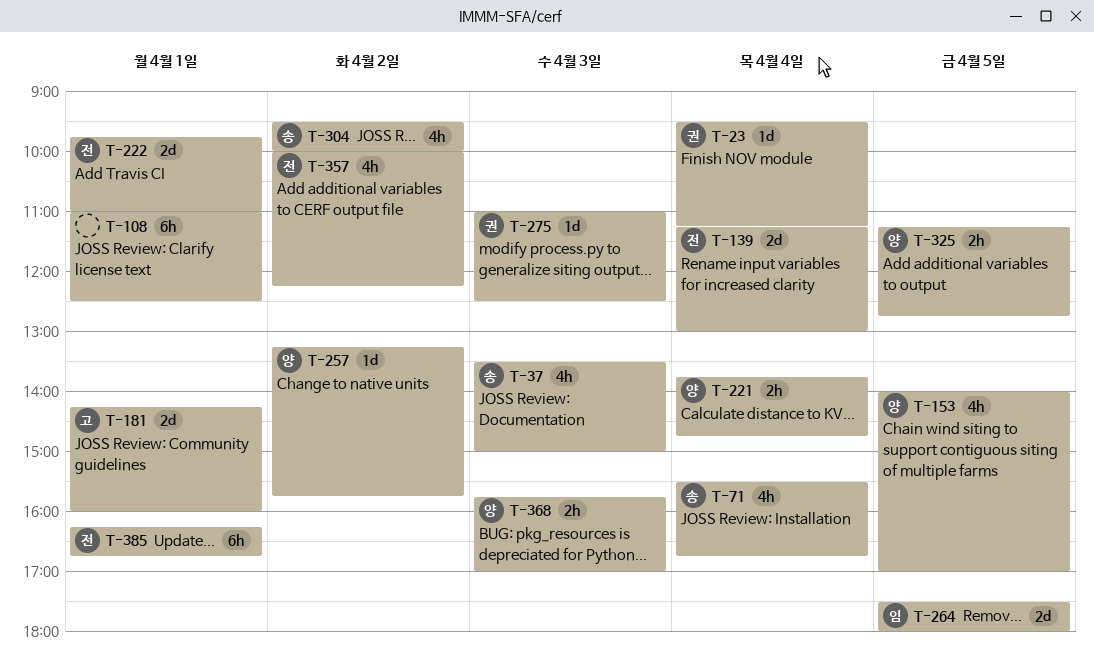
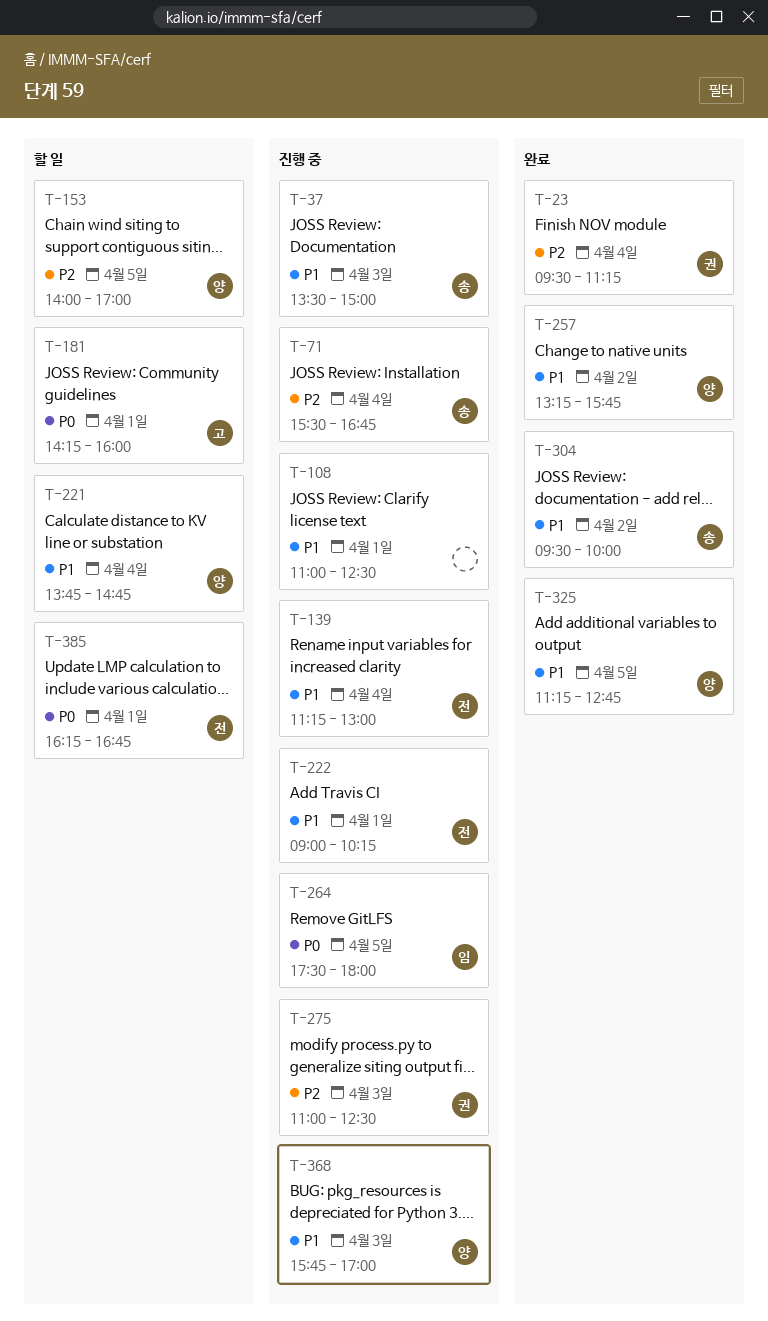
T-222, begins: 09:45 -> 09:00
T-222, ends: 11:00 -> 10:15
T-357: present -> none

